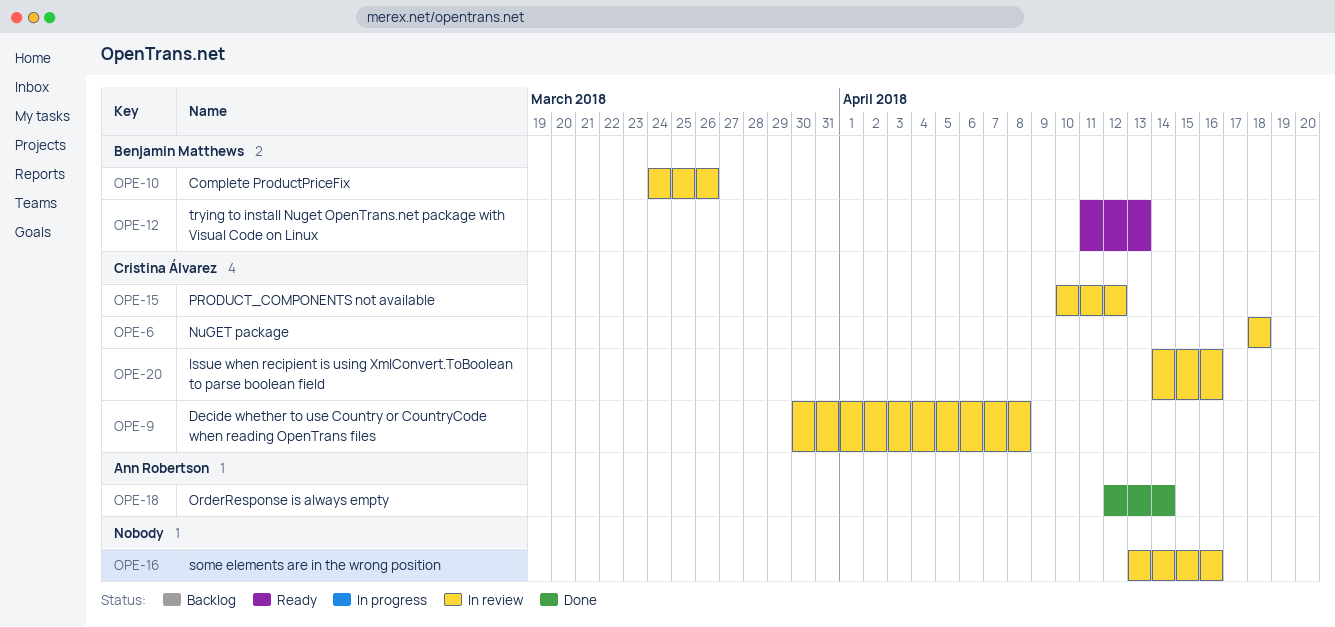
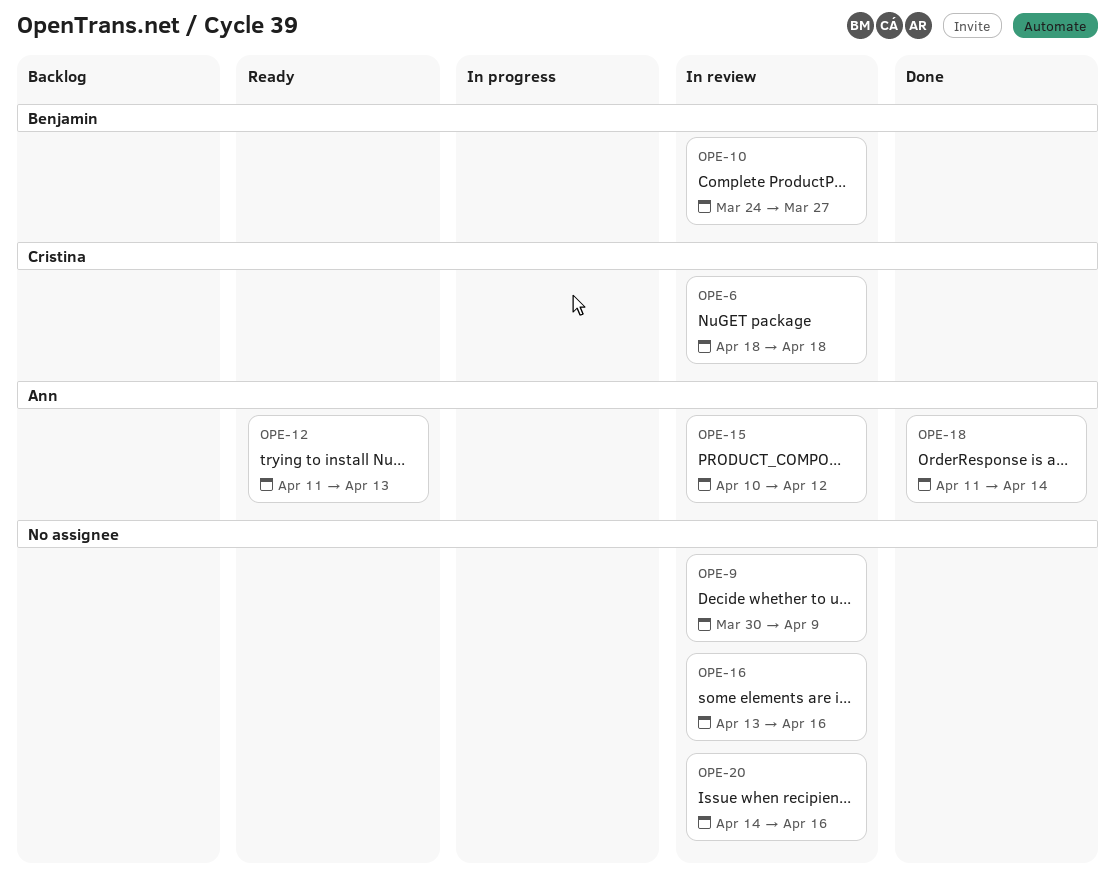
OPE-9, owner: Cristina Álvarez -> none
OPE-9, due: Apr 8 -> Apr 9
OPE-10, due: Mar 26 -> Mar 27
OPE-12, owner: Benjamin Matthews -> Ann Robertson
OPE-15, owner: Cristina Álvarez -> Ann Robertson
OPE-18, start: Apr 12 -> Apr 11
OPE-20, owner: Cristina Álvarez -> none

